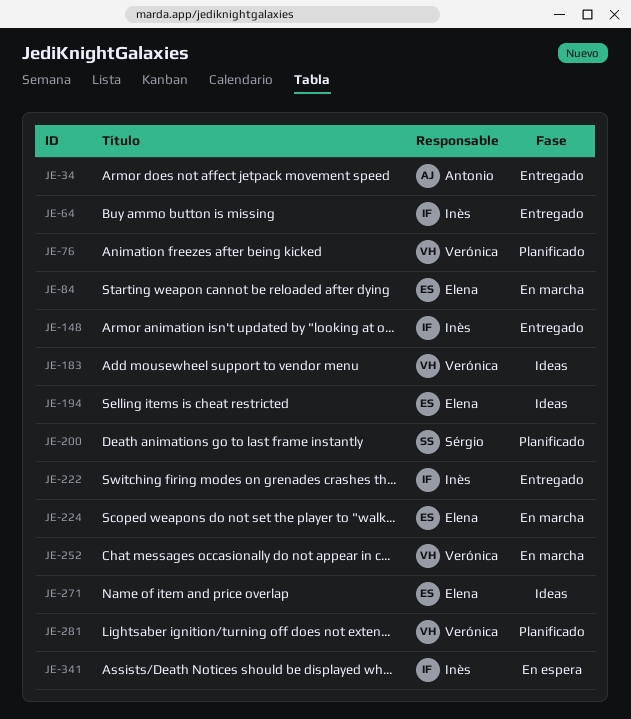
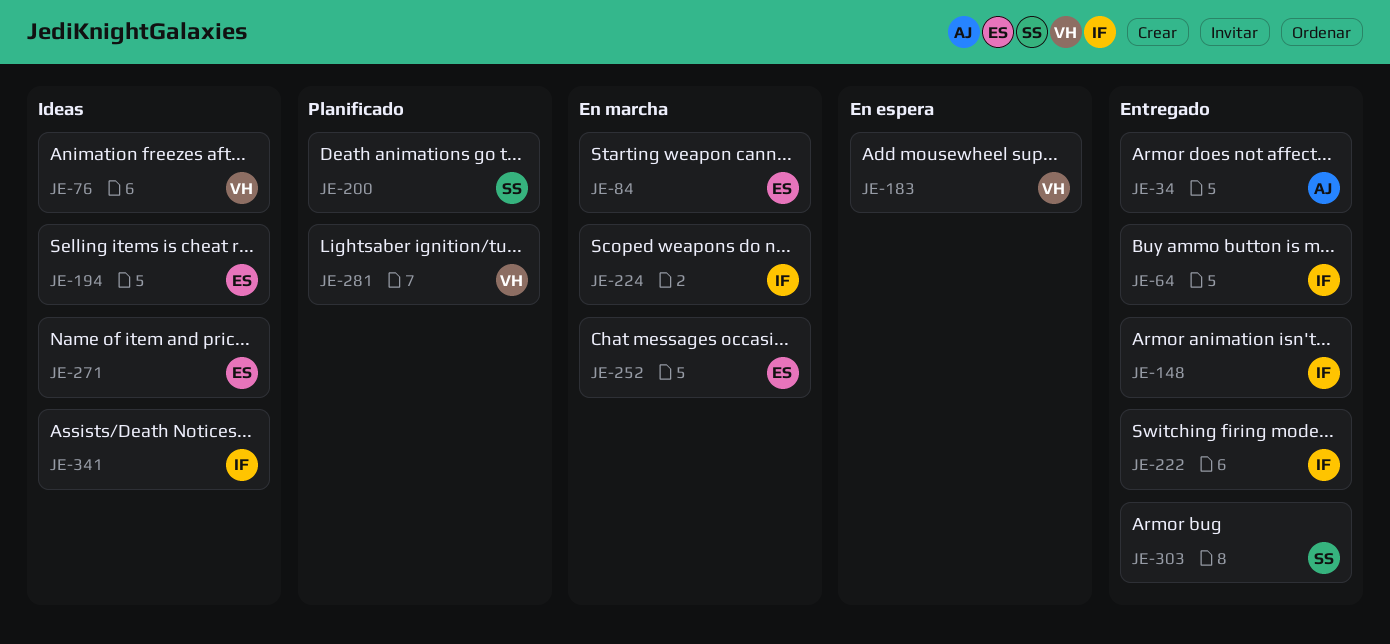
JE-76, status: Planificado -> Ideas
JE-183, status: Ideas -> En espera
JE-224, owner: Elena -> Inès
JE-252, owner: Verónica -> Elena
JE-303: none -> present
JE-341, status: En espera -> Ideas

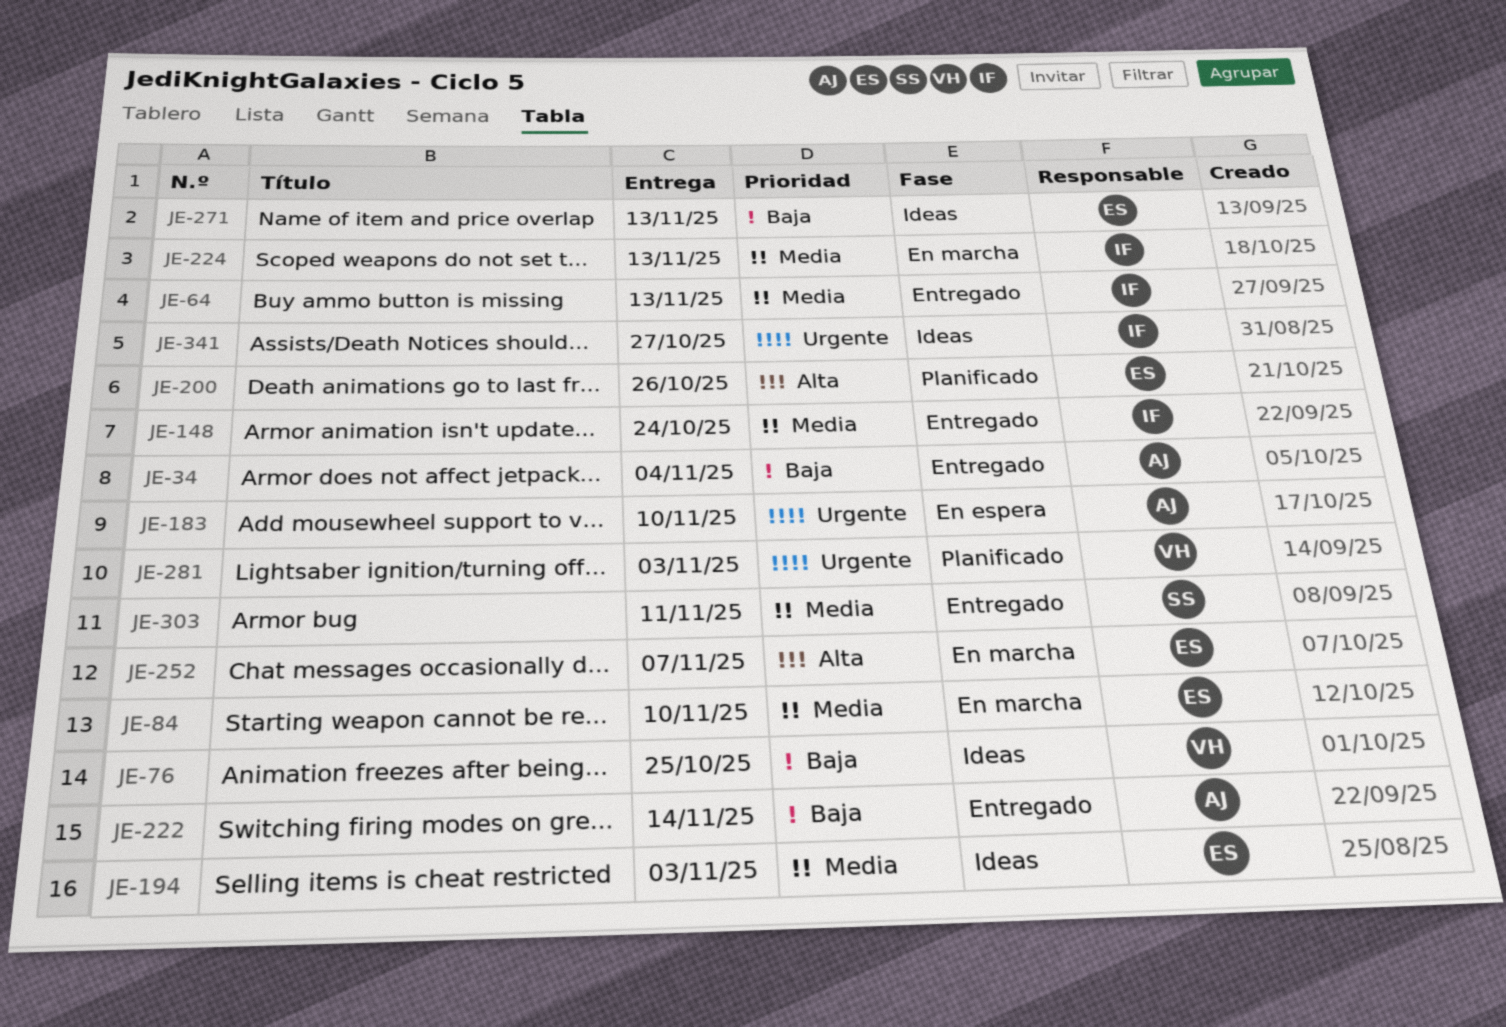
JE-183, owner: VH -> AJ
JE-200, owner: SS -> ES
JE-222, owner: IF -> AJ

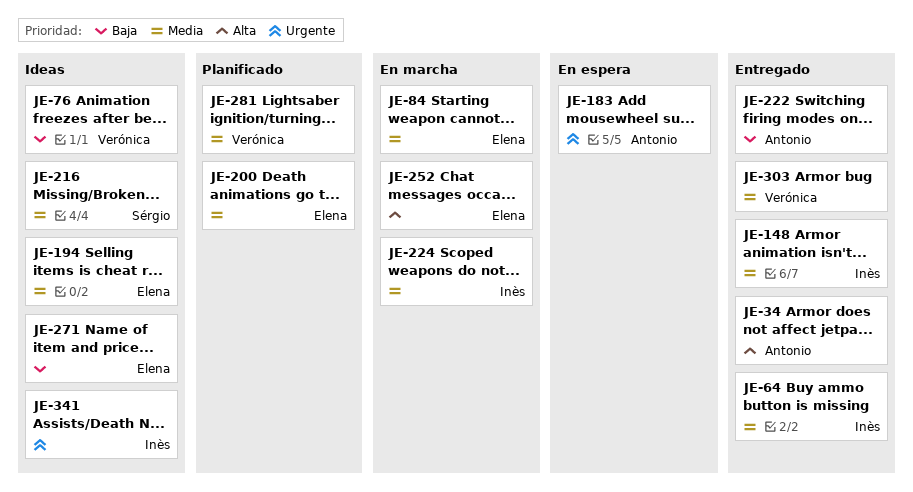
JE-34, priority: Baja -> Alta
JE-200, priority: Alta -> Media
JE-216: none -> present
JE-281, priority: Urgente -> Media
JE-303, owner: Sérgio -> Verónica

